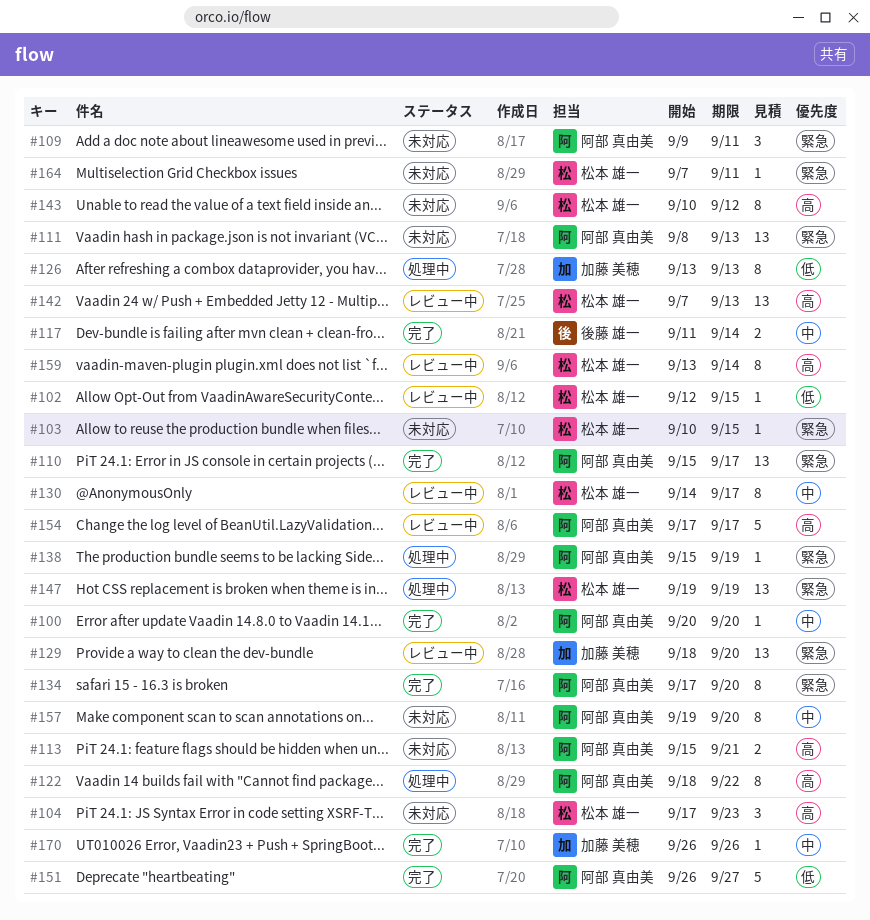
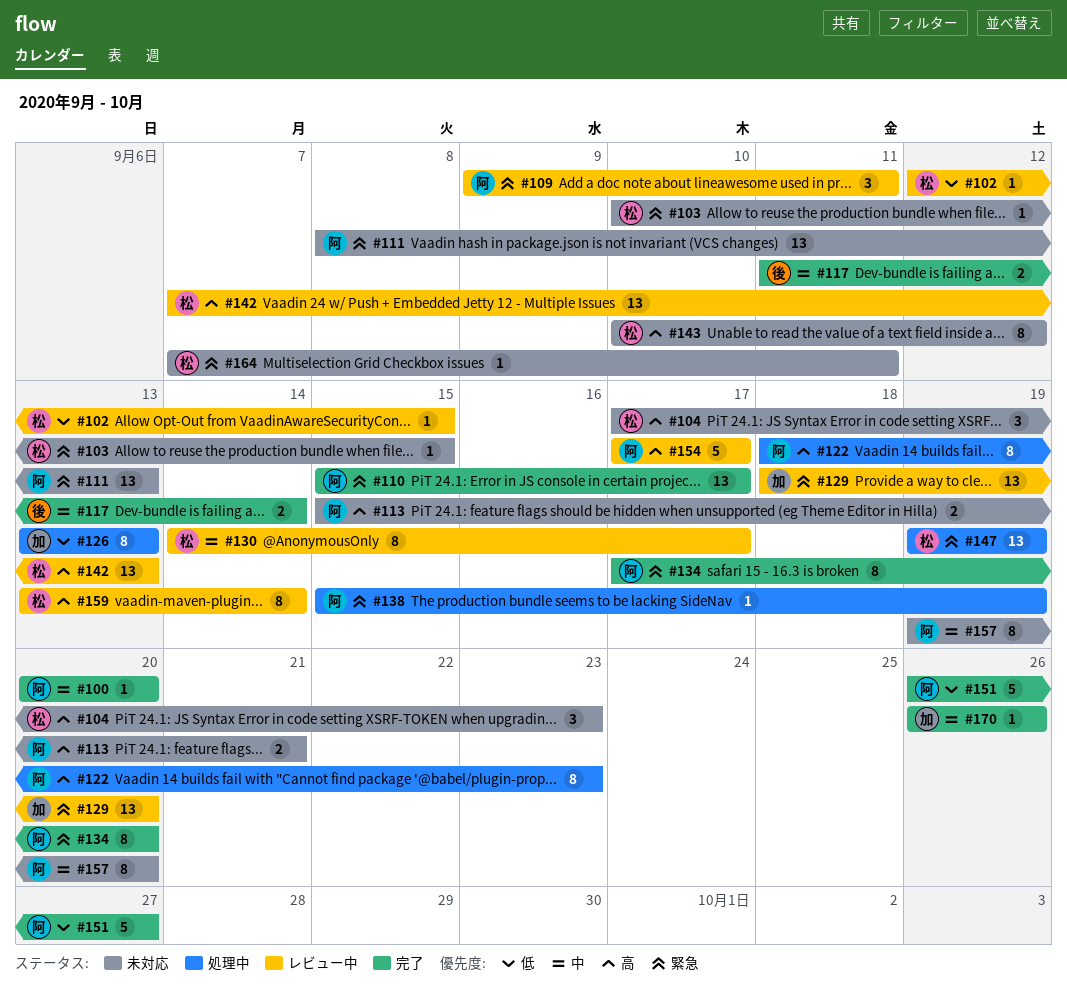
#109, status: 未対応 -> レビュー中
#122, due: Sep 22 -> Sep 23

